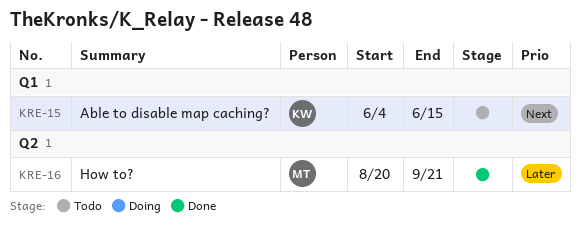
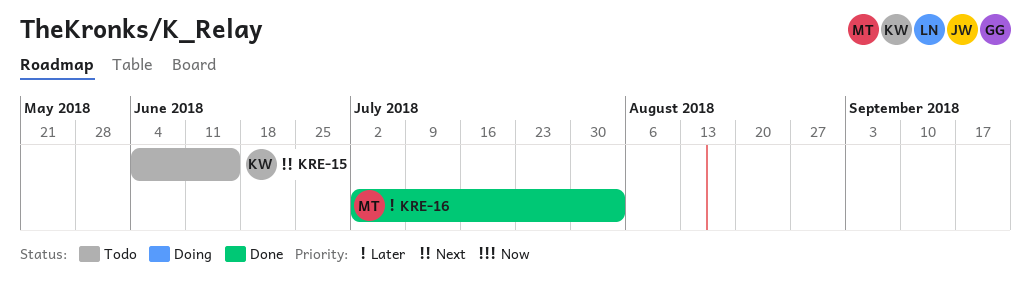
KRE-16, start: Aug 20 -> Jul 2
KRE-16, due: Sep 21 -> Aug 3

